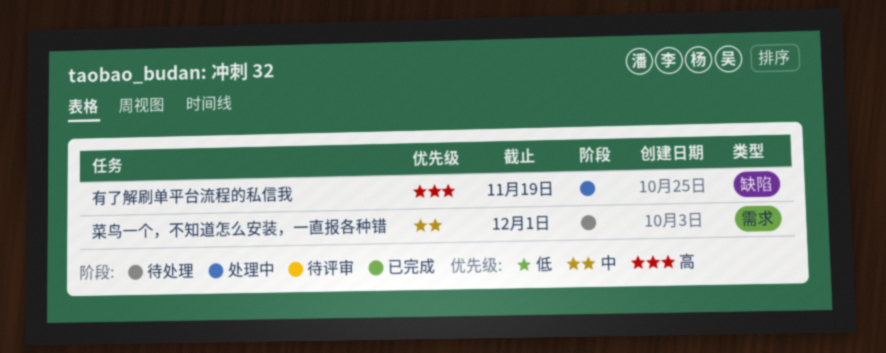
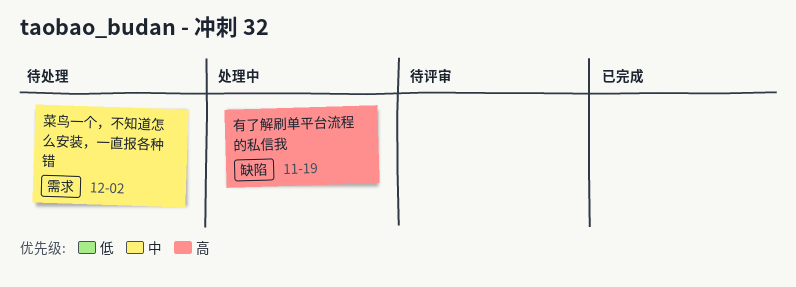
菜鸟一个，不知道怎么安装，一直报各种错, due: Dec 1 -> Dec 2

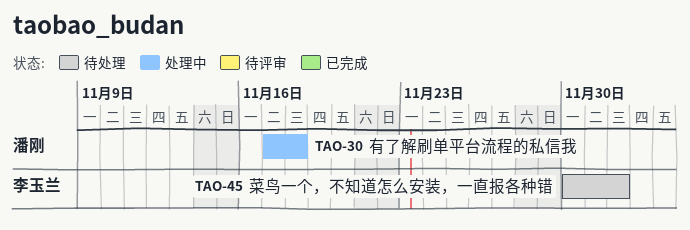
有了解刷单平台流程的私信我, due: Nov 19 -> Nov 18

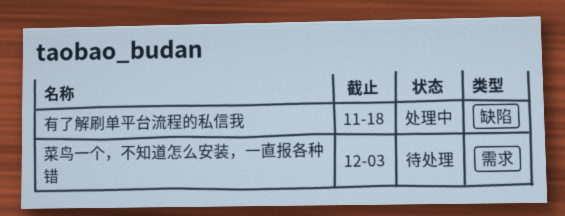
菜鸟一个，不知道怎么安装，一直报各种错, due: Dec 2 -> Dec 3

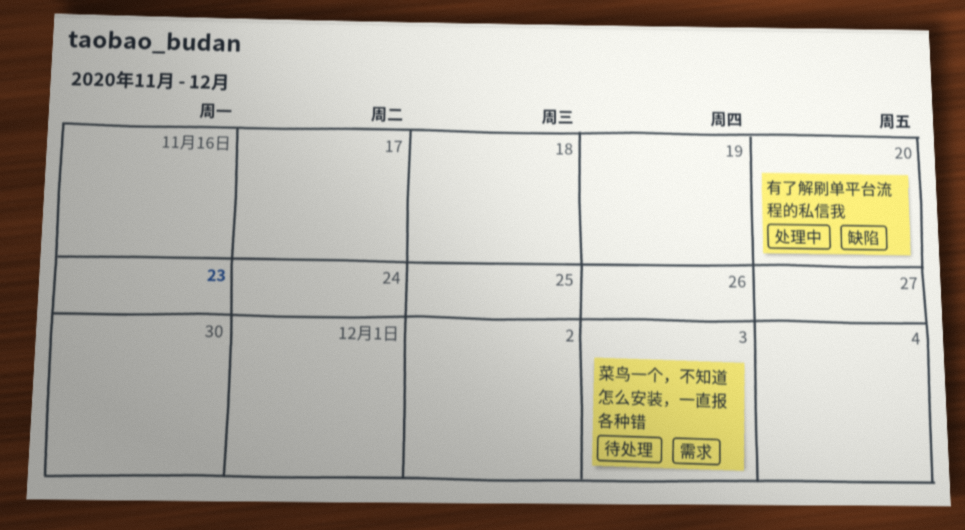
有了解刷单平台流程的私信我, due: Nov 18 -> Nov 20

